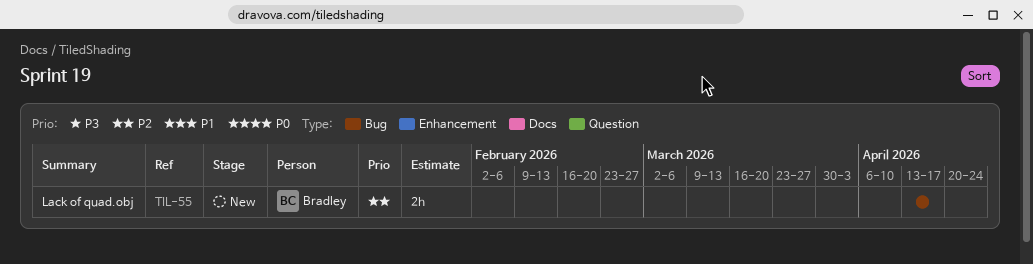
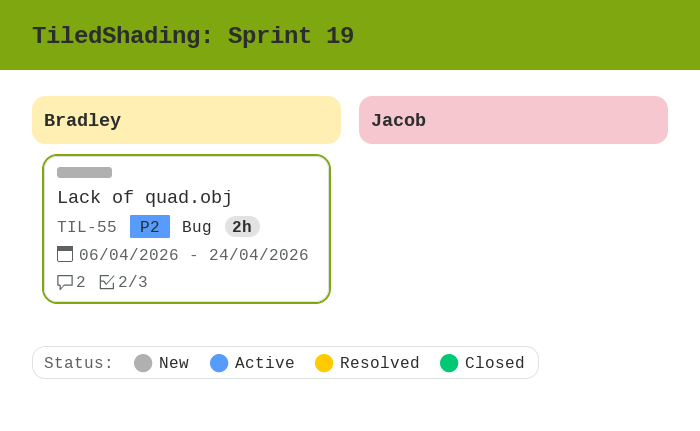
TIL-55, start: Apr 13 -> Apr 6
TIL-55, due: Apr 17 -> Apr 24

